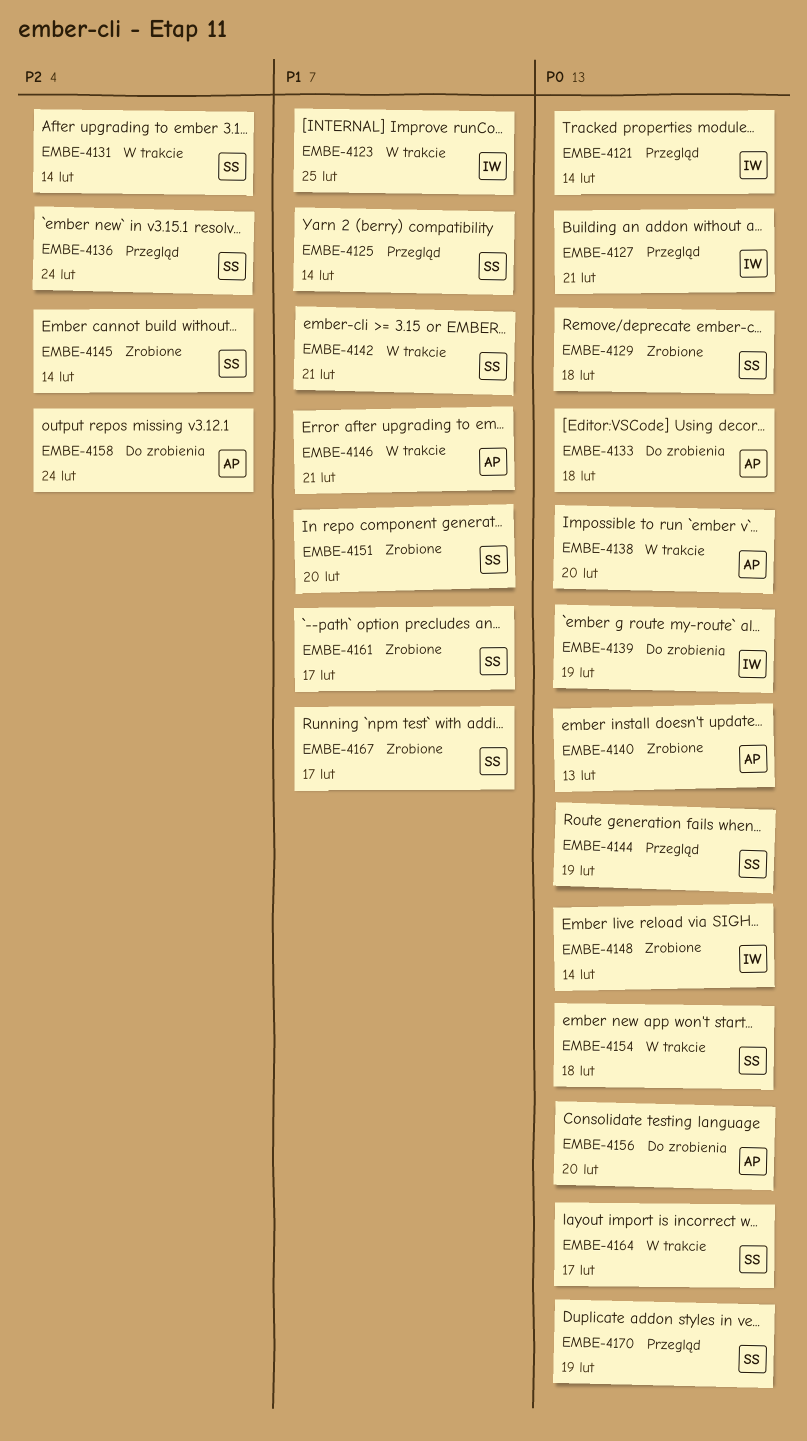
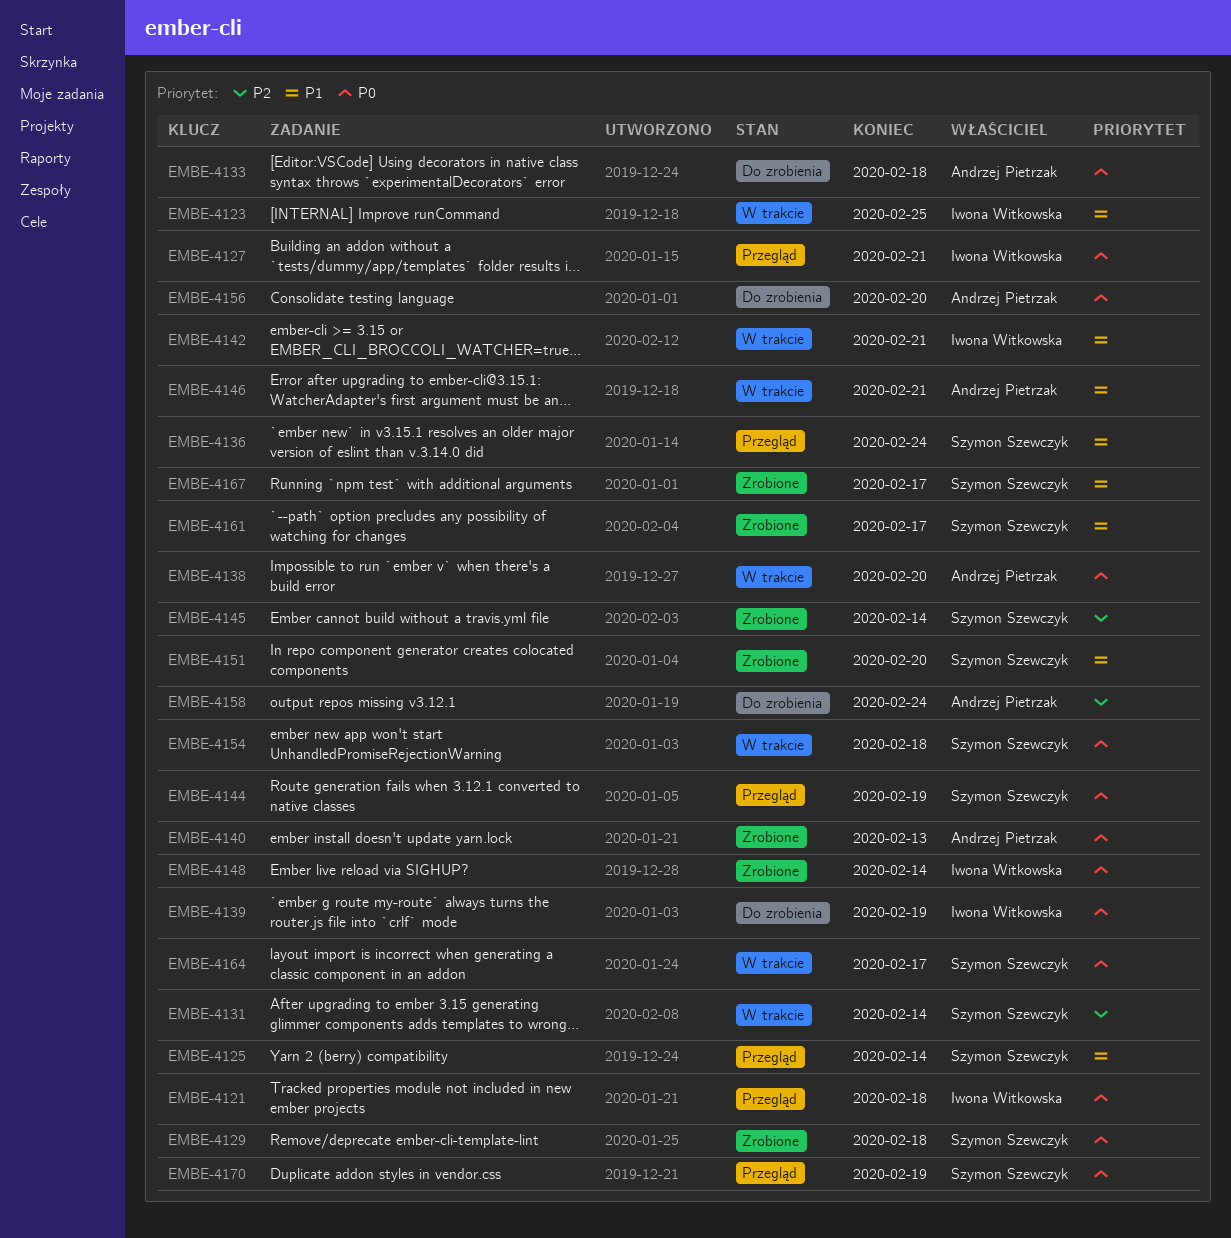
EMBE-4121, due: Feb 14 -> Feb 18
EMBE-4136, priority: P2 -> P1
EMBE-4142, owner: Szymon Szewczyk -> Iwona Witkowska

